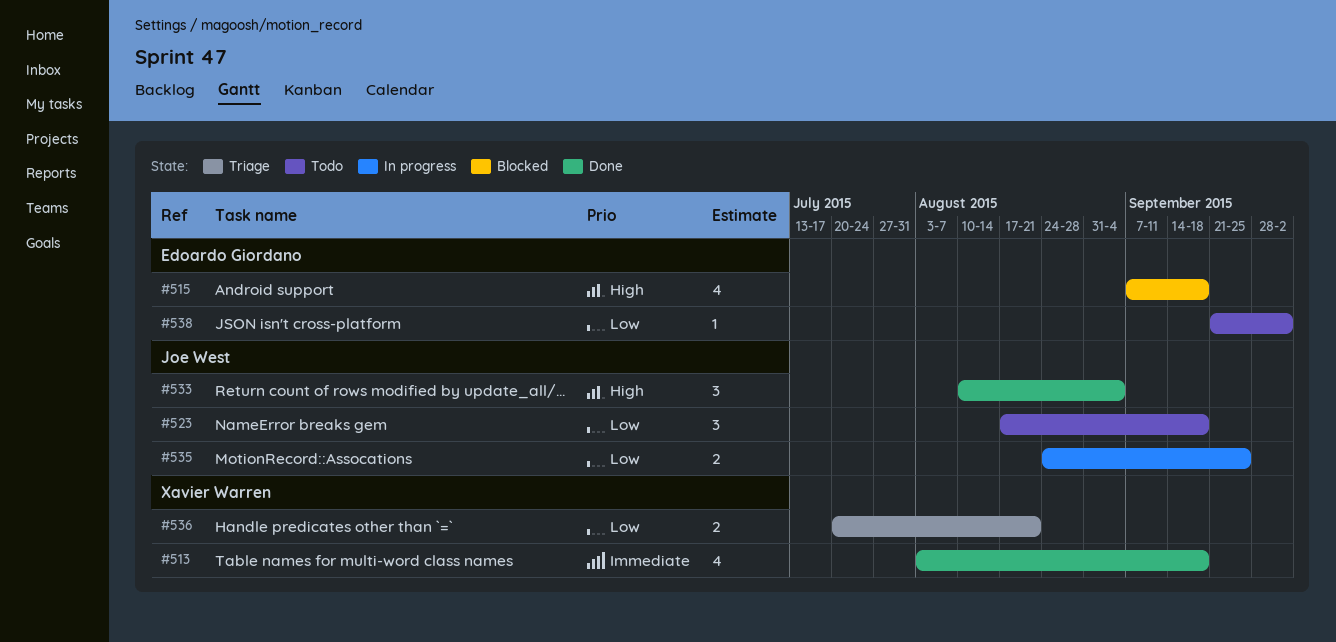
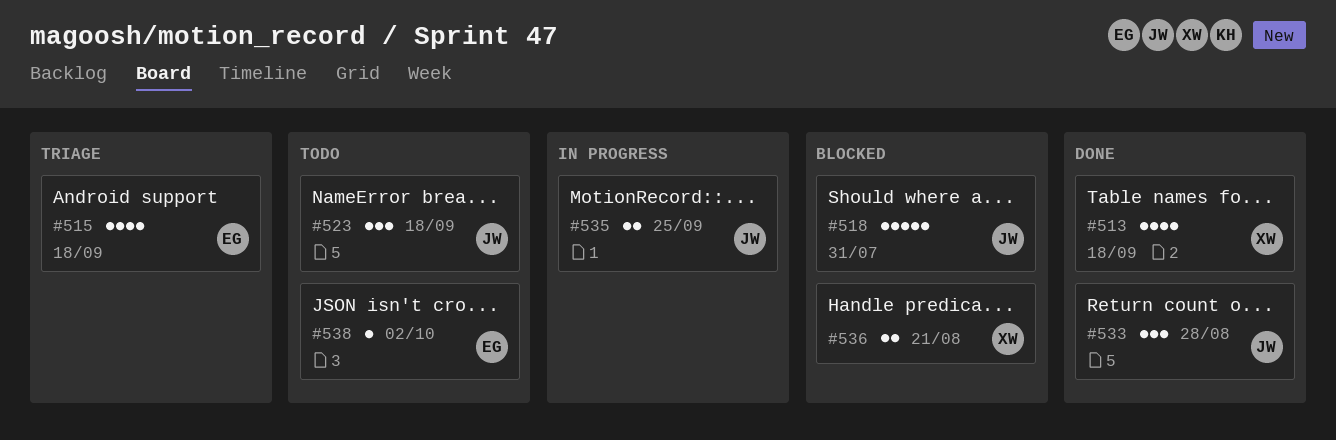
#515, status: Blocked -> Triage
#518: none -> present
#533, due: Sep 4 -> Aug 28
#536, status: Triage -> Blocked

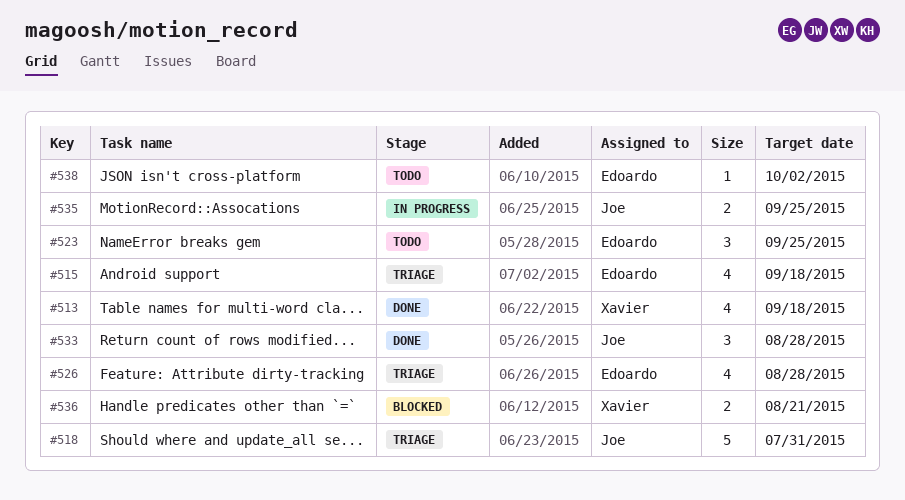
#518, status: Blocked -> Triage
#523, owner: Joe -> Edoardo
#523, due: Sep 18 -> Sep 25
#526: none -> present

